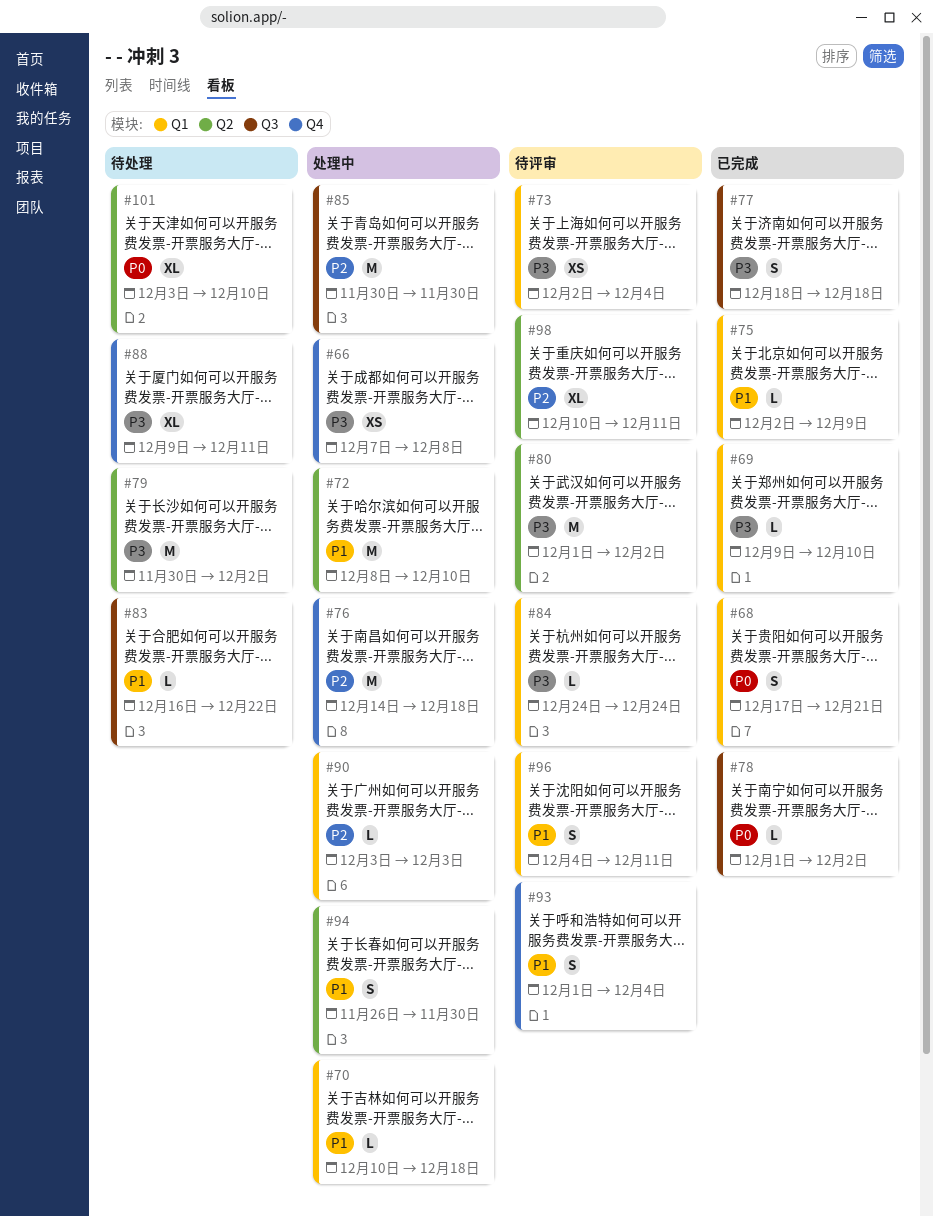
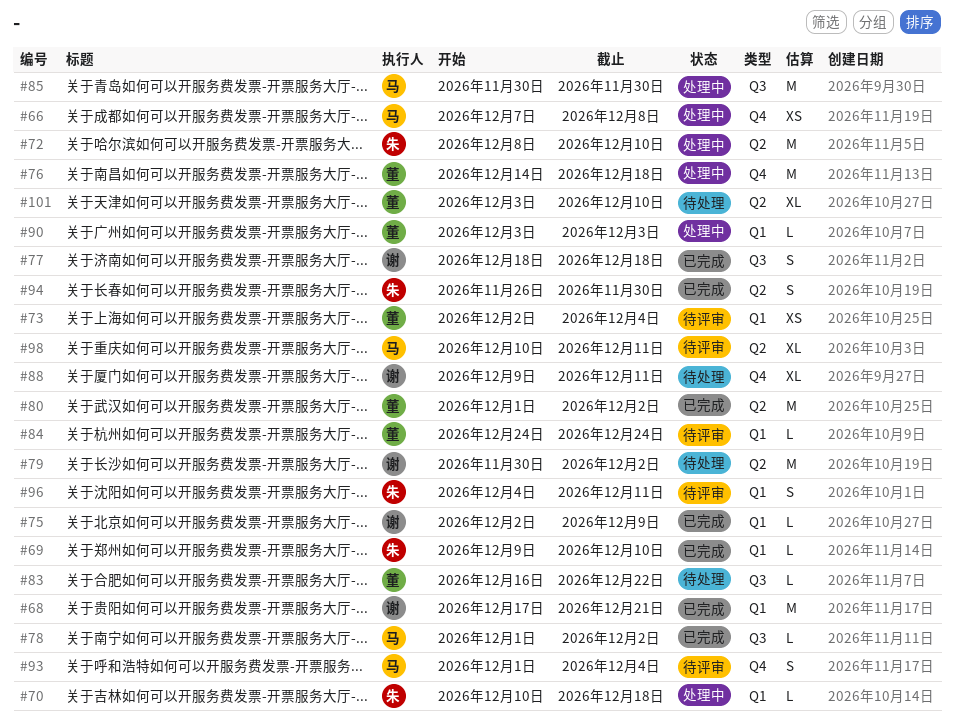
#68, estimate: S -> M
#80, status: 待评审 -> 已完成
#94, status: 处理中 -> 已完成

